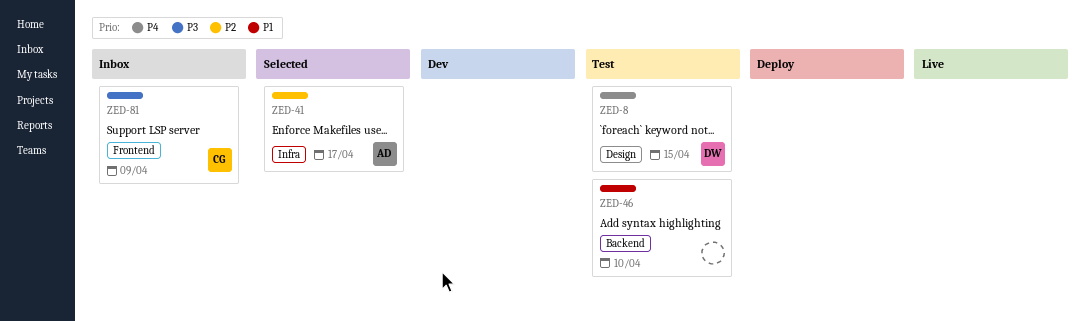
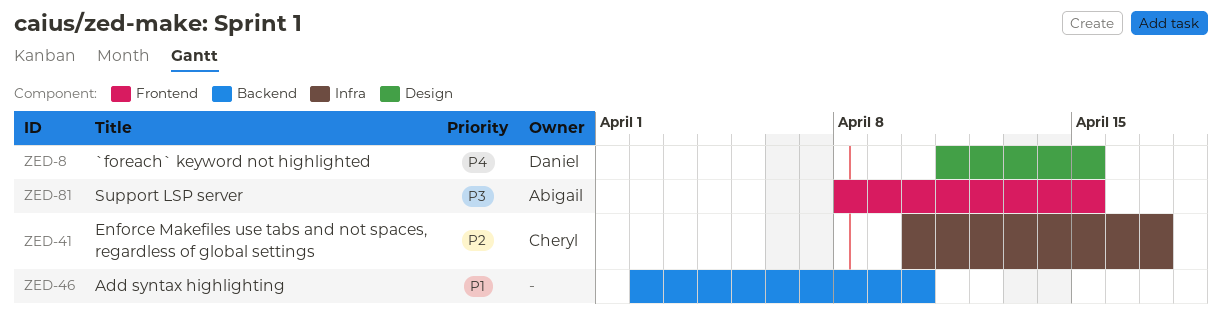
ZED-41, owner: Abigail -> Cheryl
ZED-81, owner: Cheryl -> Abigail
ZED-81, due: Apr 9 -> Apr 15

